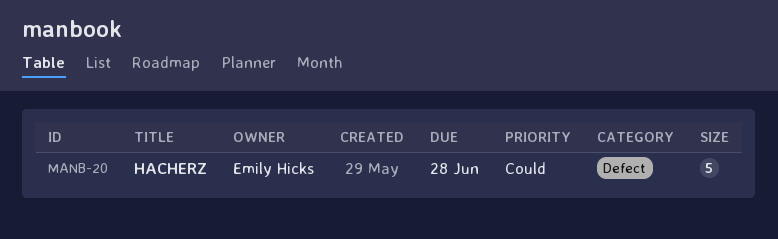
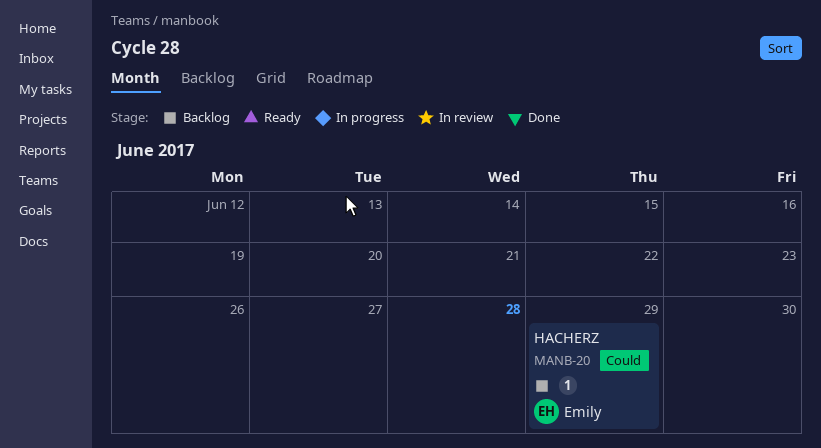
MANB-20, estimate: 5 -> 1
MANB-20, due: Jun 28 -> Jun 29

